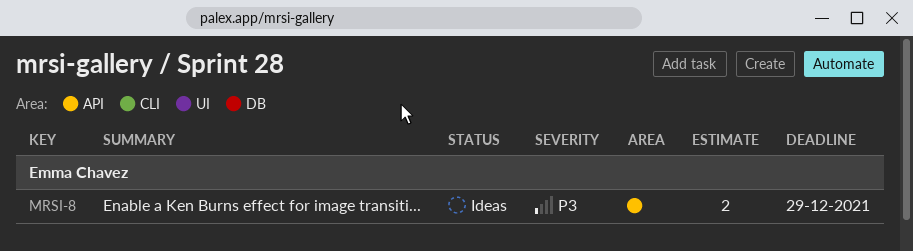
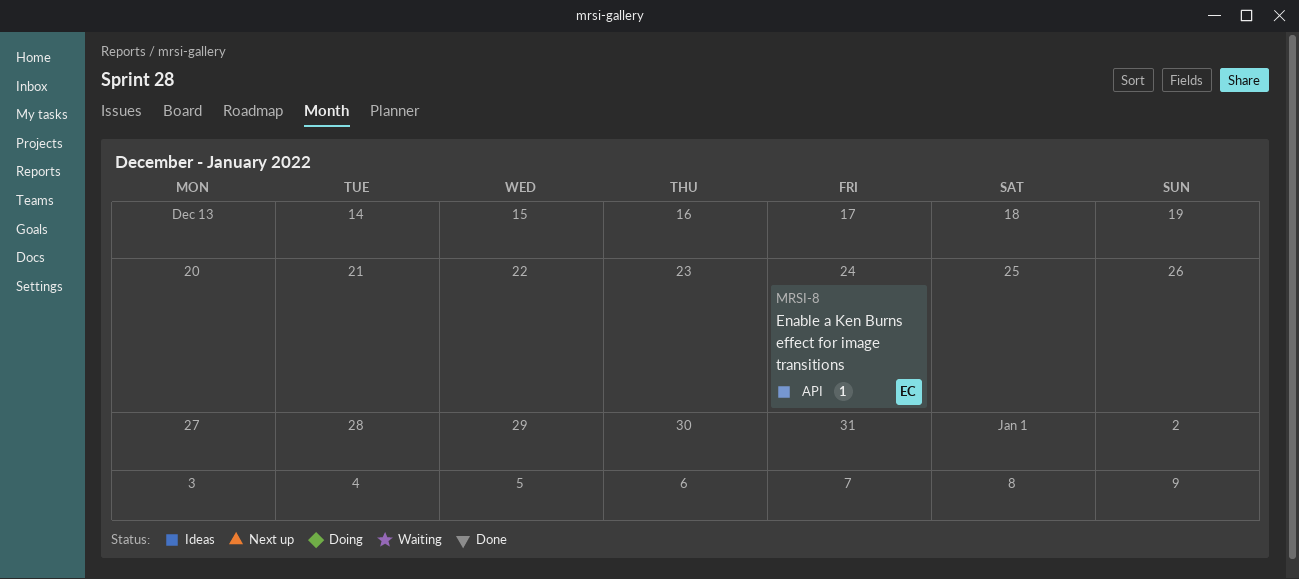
MRSI-8, estimate: 2 -> 1
MRSI-8, due: Dec 29 -> Dec 24

